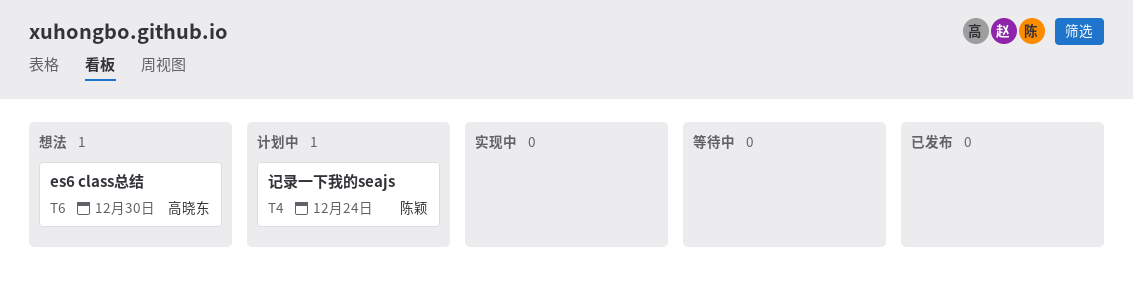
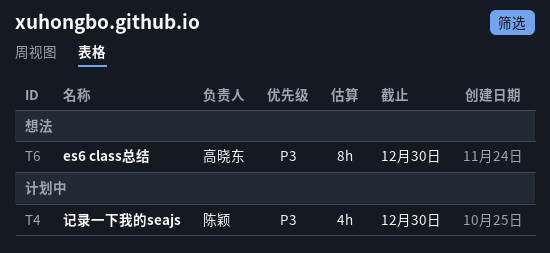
T4, due: Dec 24 -> Dec 30

